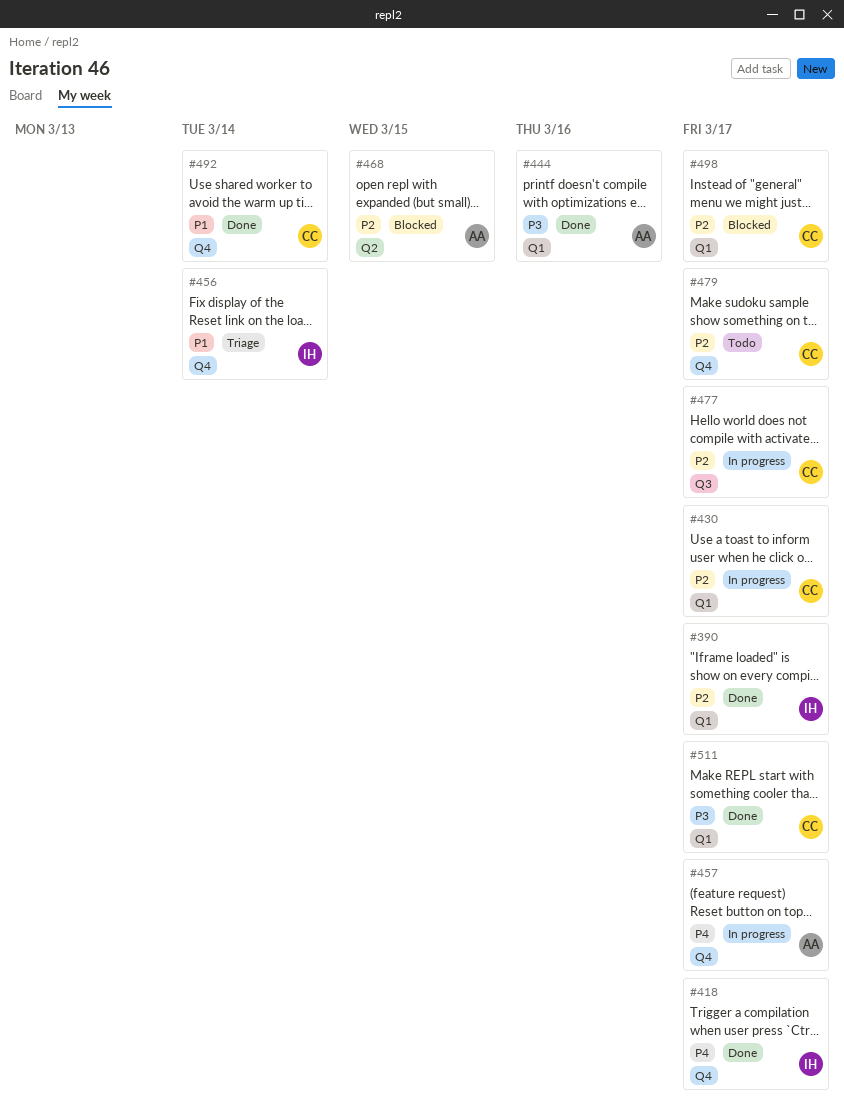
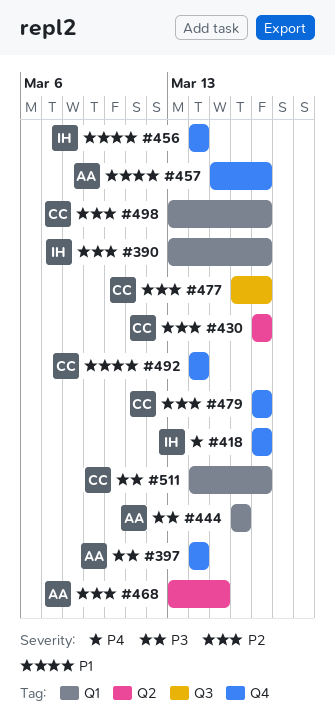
#397: none -> present
#430, label: Q1 -> Q2
#457, priority: P4 -> P1

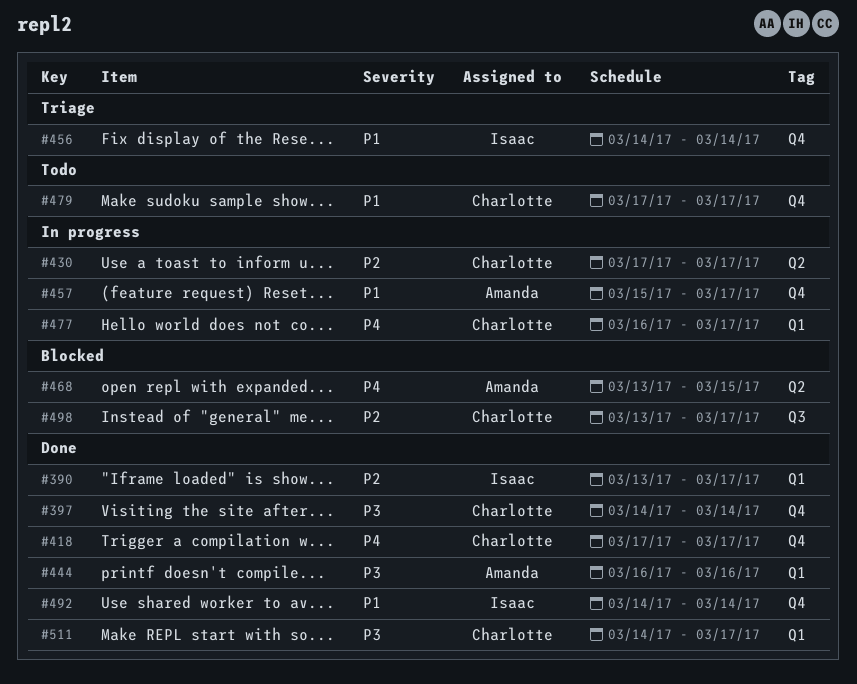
#397, owner: Amanda -> Charlotte
#418, owner: Isaac -> Charlotte
#468, priority: P2 -> P4
#477, priority: P2 -> P4
#477, label: Q3 -> Q1
#479, priority: P2 -> P1
#492, owner: Charlotte -> Isaac
#498, label: Q1 -> Q3

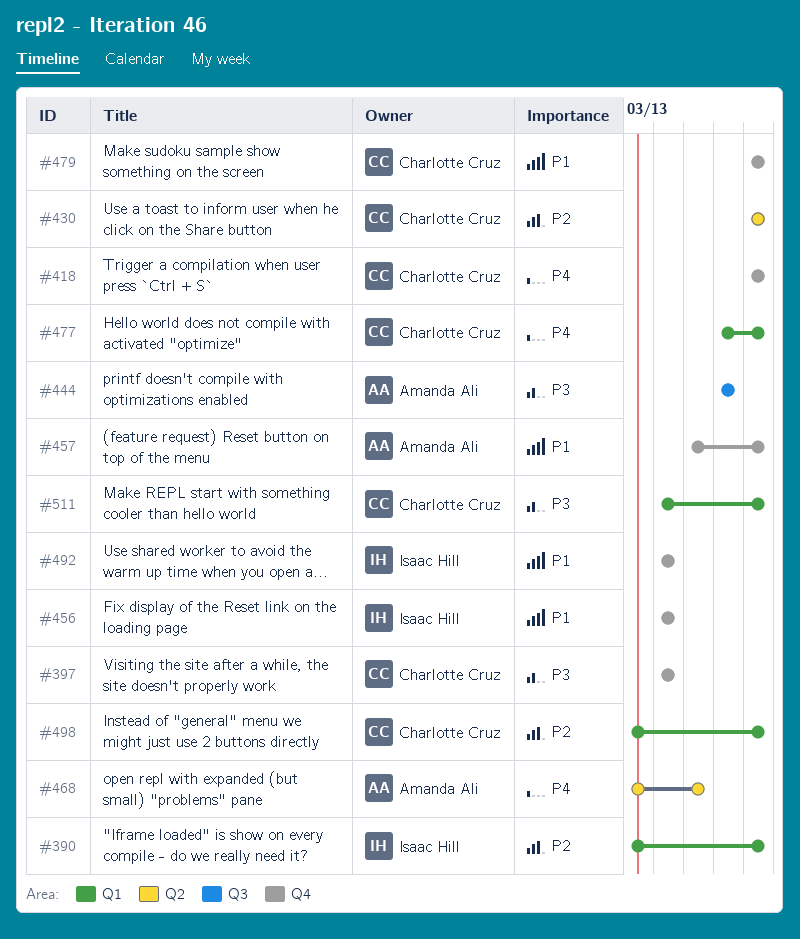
#444, label: Q1 -> Q3
#498, label: Q3 -> Q1

